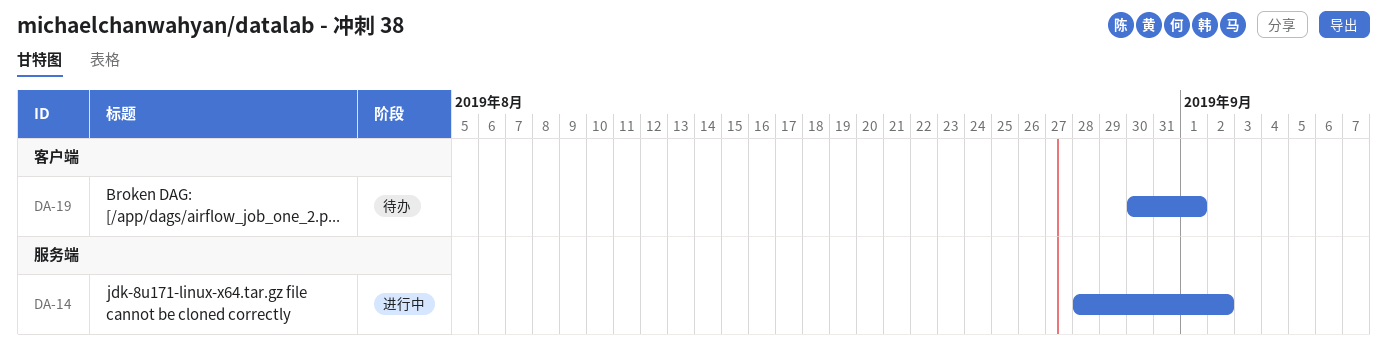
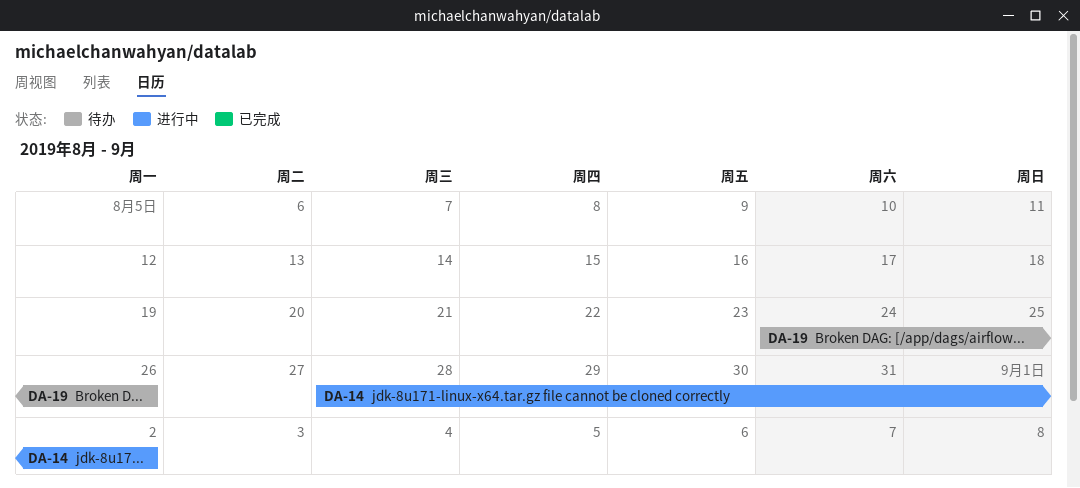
DA-19, start: Aug 30 -> Aug 24
DA-19, due: Sep 1 -> Aug 26

